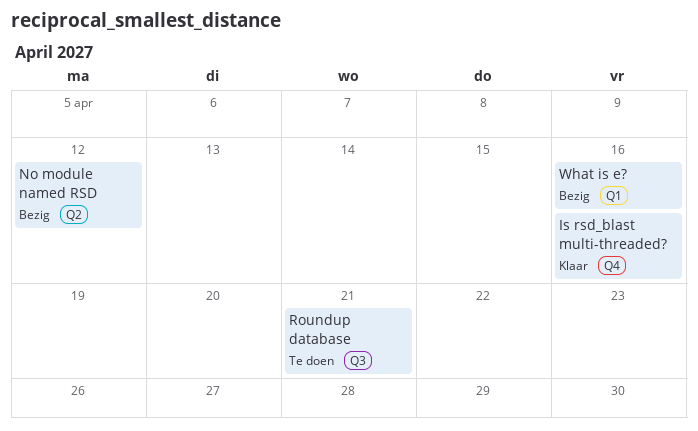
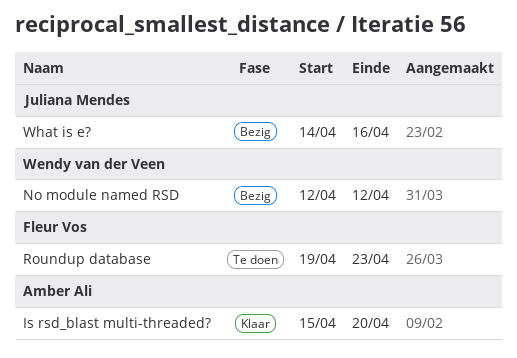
Is rsd_blast multi-threaded?, due: Apr 16 -> Apr 20
Roundup database, due: Apr 21 -> Apr 23

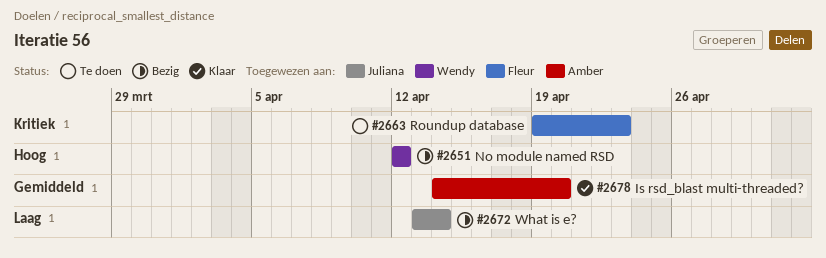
Is rsd_blast multi-threaded?, start: Apr 15 -> Apr 14
What is e?, start: Apr 14 -> Apr 13
What is e?, due: Apr 16 -> Apr 14

